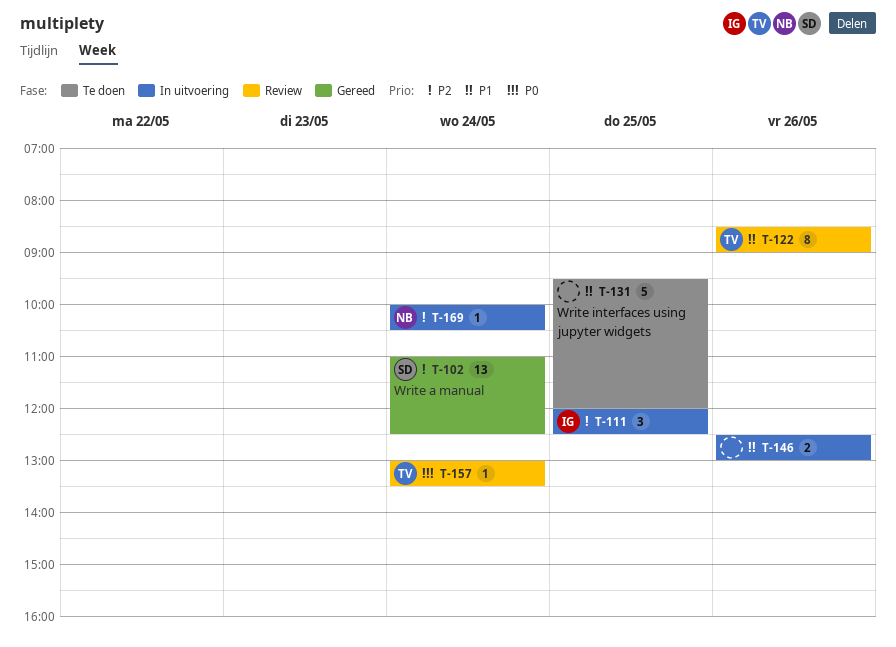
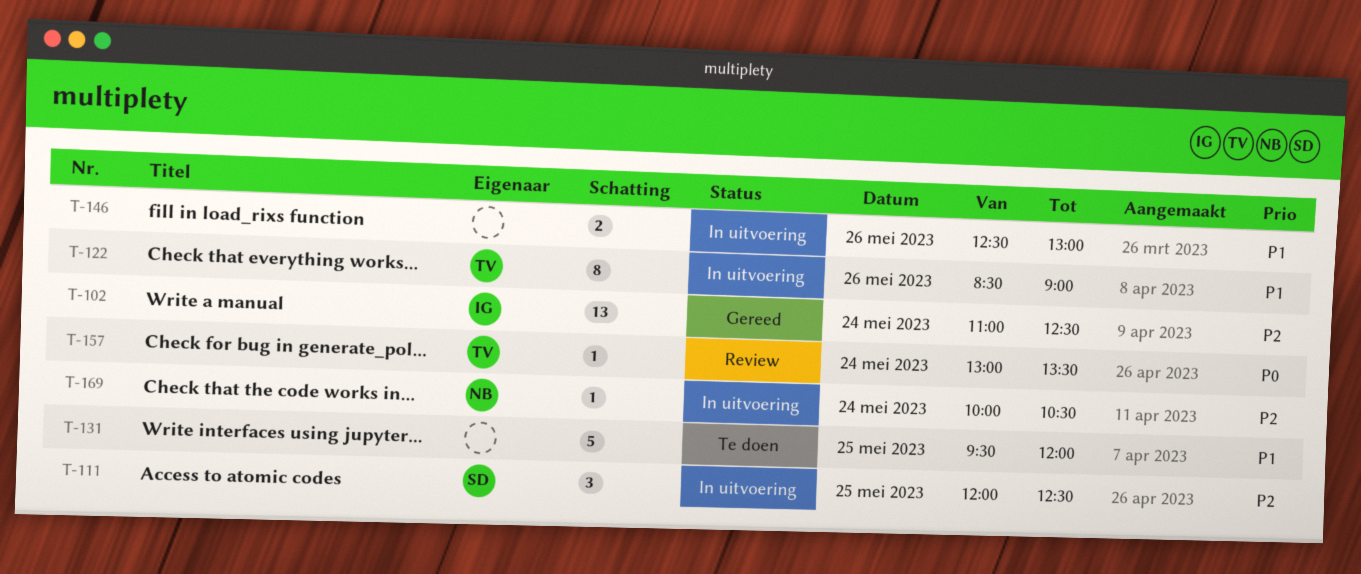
T-102, owner: SD -> IG
T-111, owner: IG -> SD
T-122, status: Review -> In uitvoering

